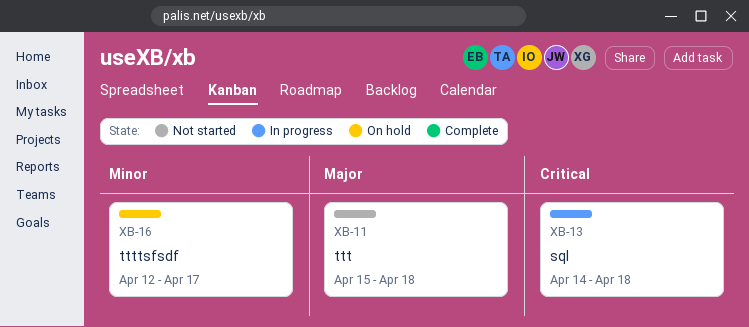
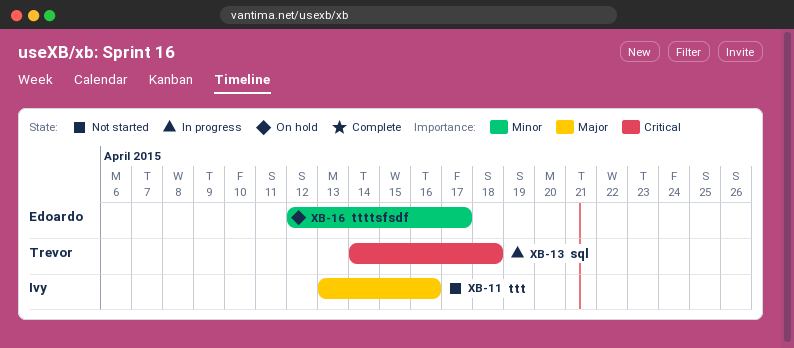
XB-11, start: Apr 15 -> Apr 13
XB-11, due: Apr 18 -> Apr 16

